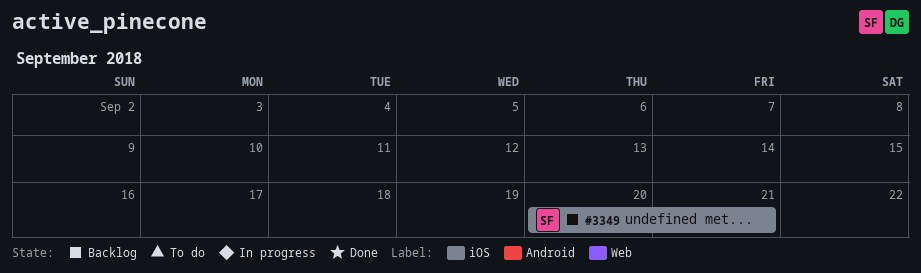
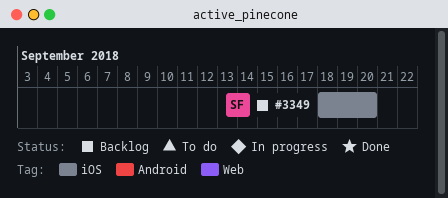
#3349, start: Sep 20 -> Sep 18
#3349, due: Sep 21 -> Sep 20

